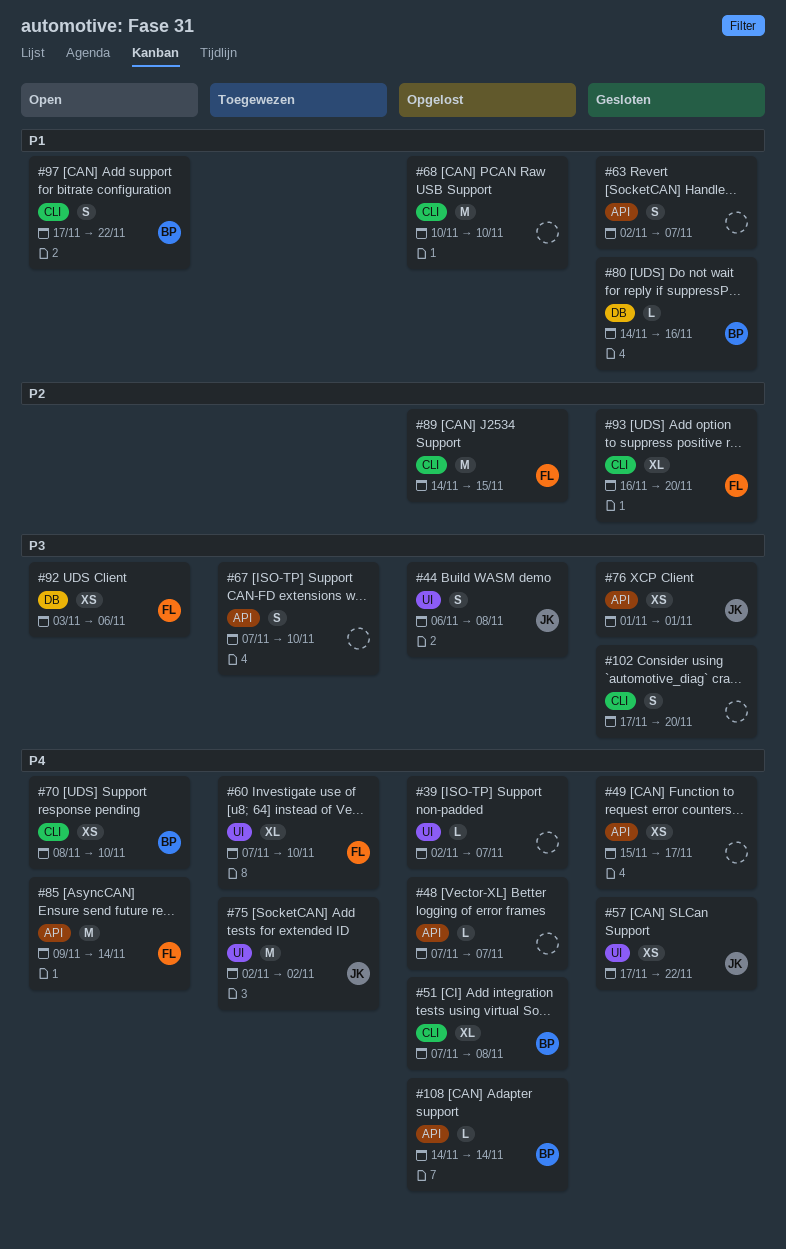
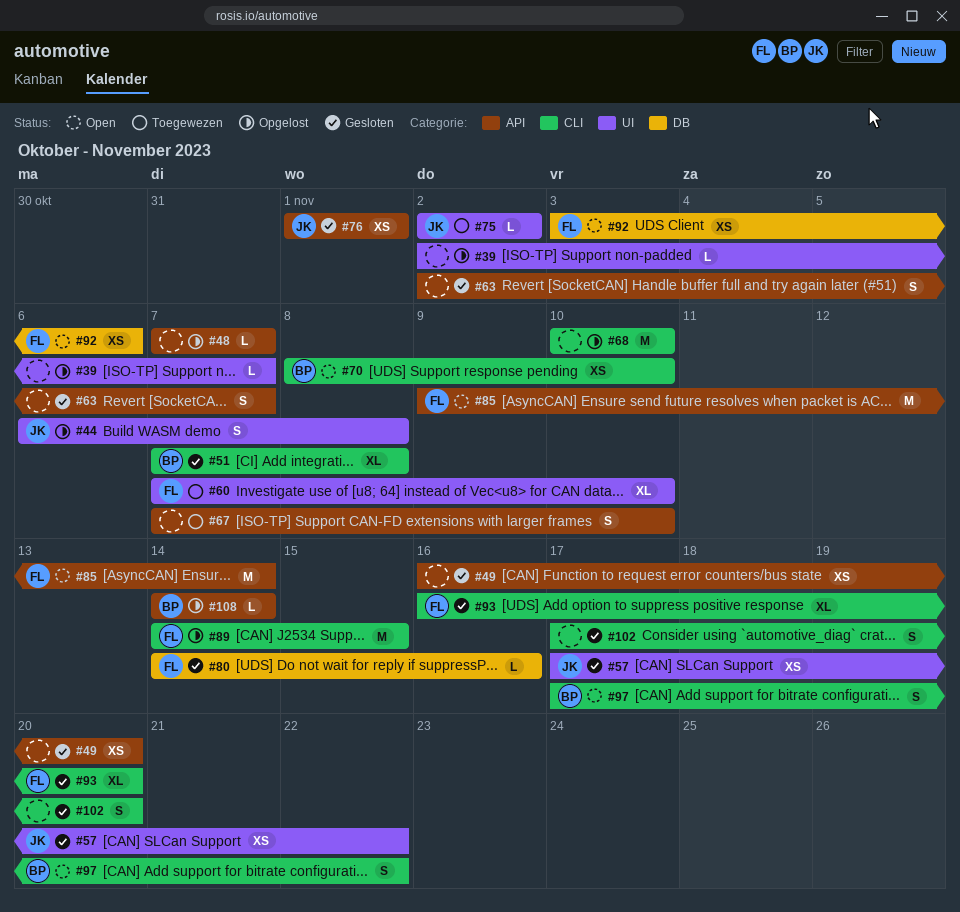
#49, start: Nov 15 -> Nov 16
#49, due: Nov 17 -> Nov 20
#51, status: Opgelost -> Gesloten
#75, estimate: M -> L
#80, owner: BP -> FL

